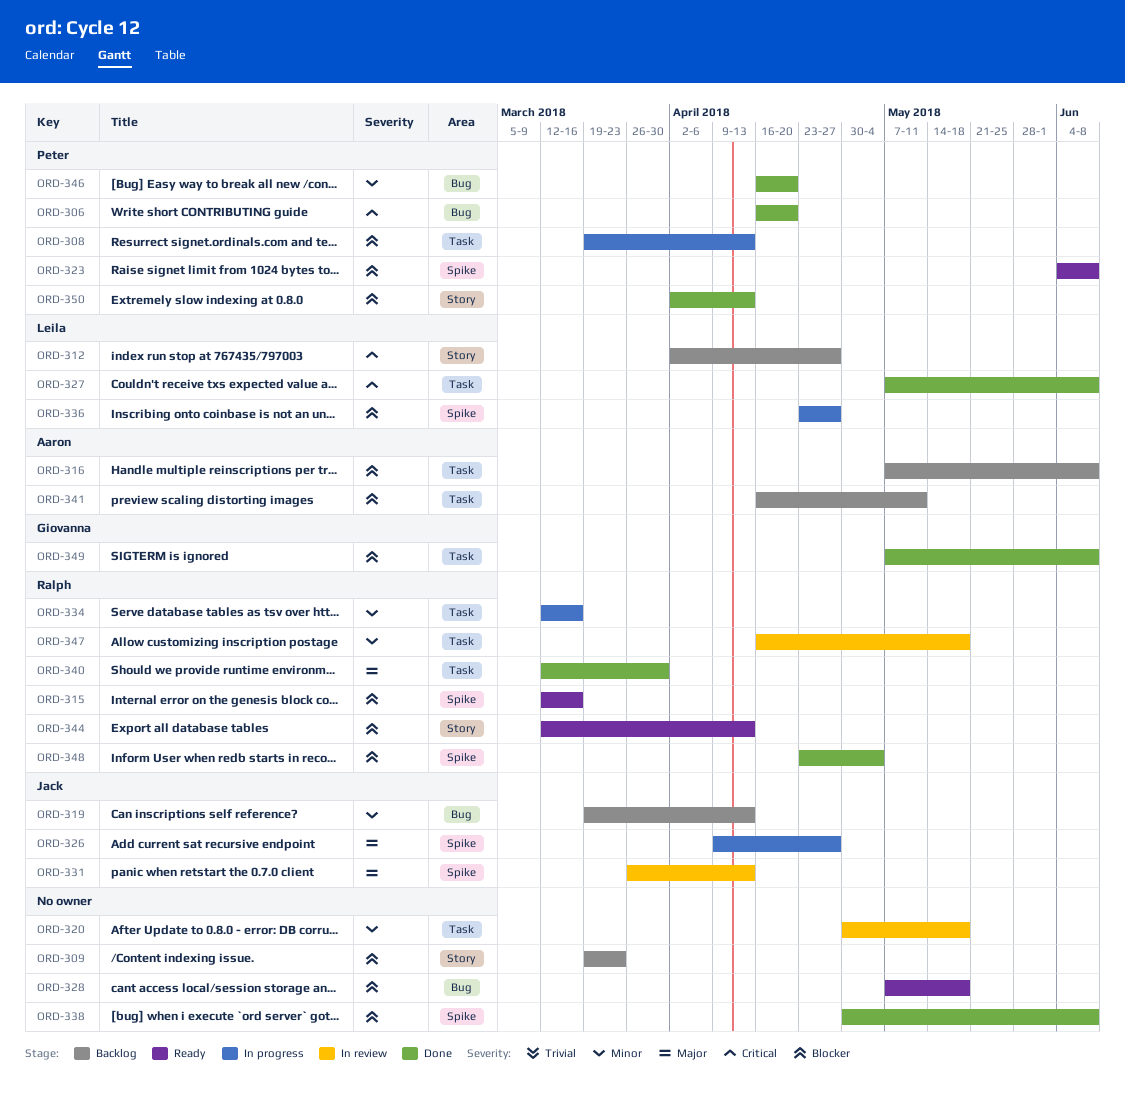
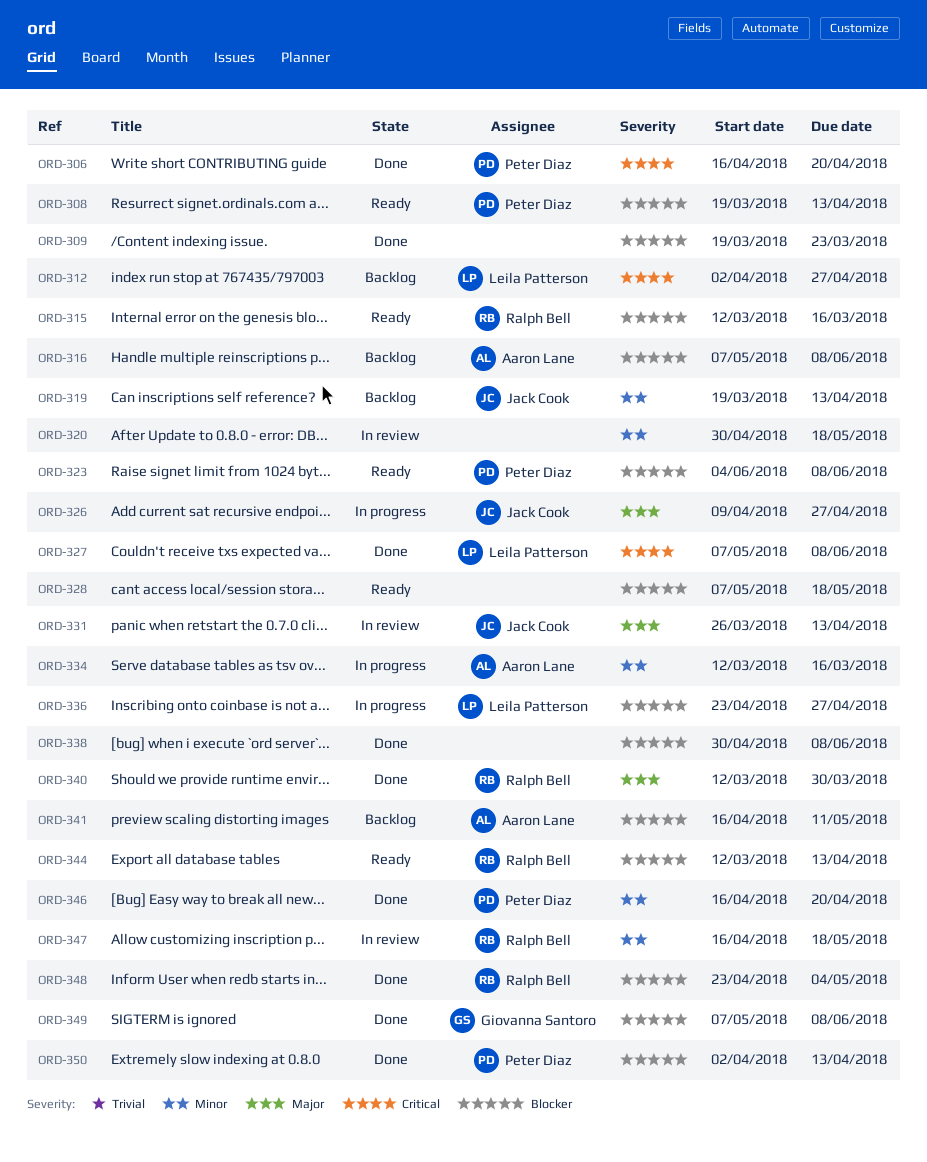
ORD-308, status: In progress -> Ready
ORD-309, status: Backlog -> Done
ORD-334, owner: Ralph Bell -> Aaron Lane

